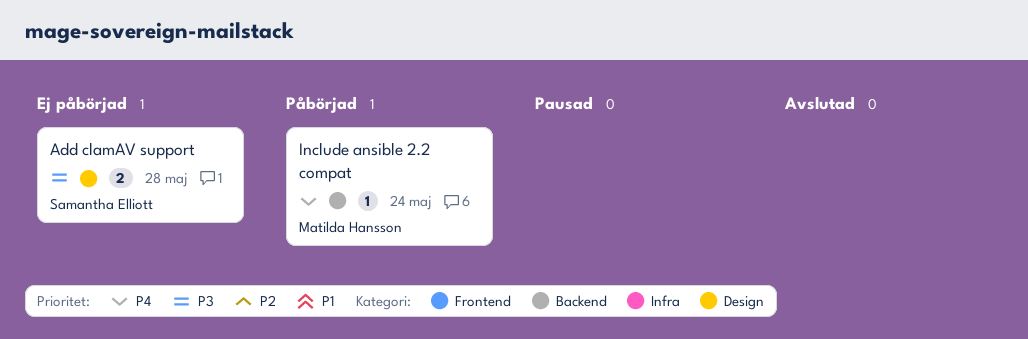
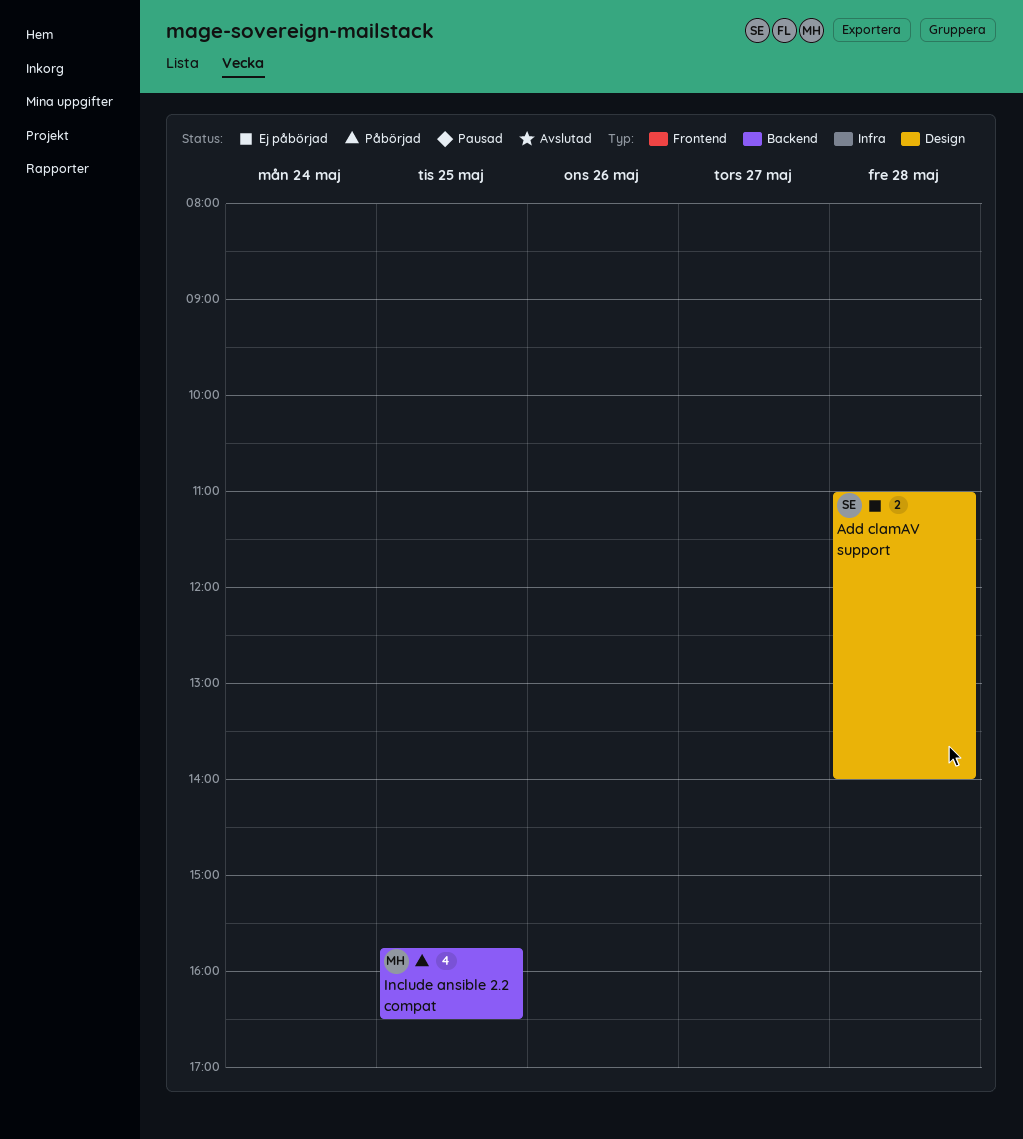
Include ansible 2.2 compat, estimate: 1 -> 4
Include ansible 2.2 compat, day: May 24 -> May 25

